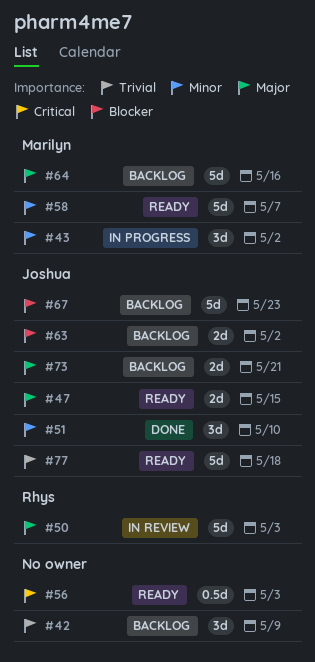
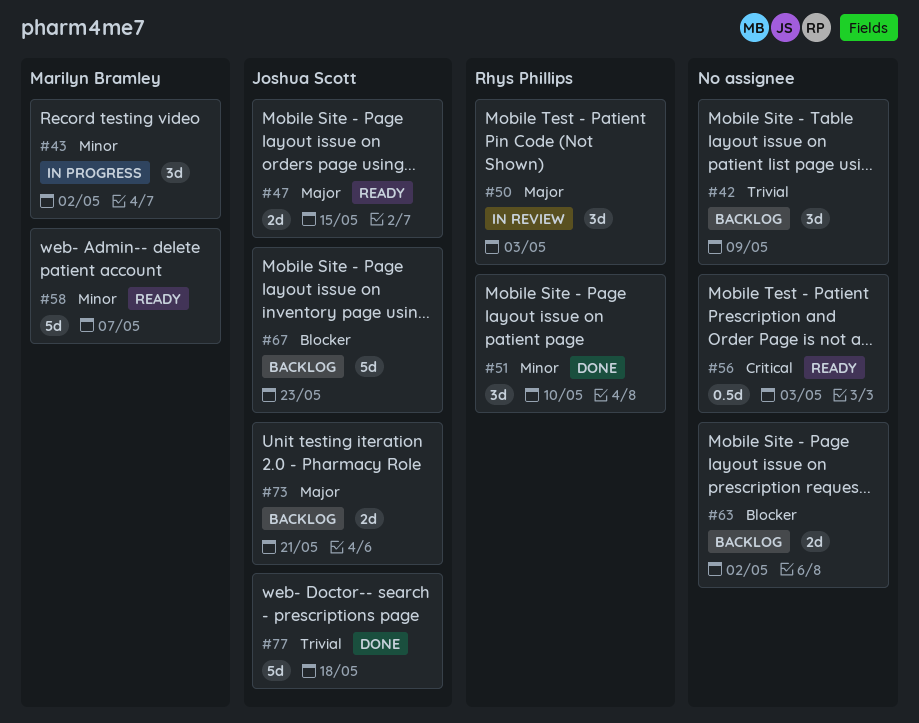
#50, estimate: 5d -> 3d
#51, owner: Joshua Scott -> Rhys Phillips
#63, owner: Joshua Scott -> none
#64: present -> none
#77, status: Ready -> Done

